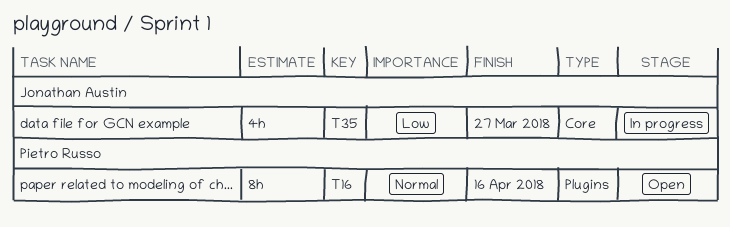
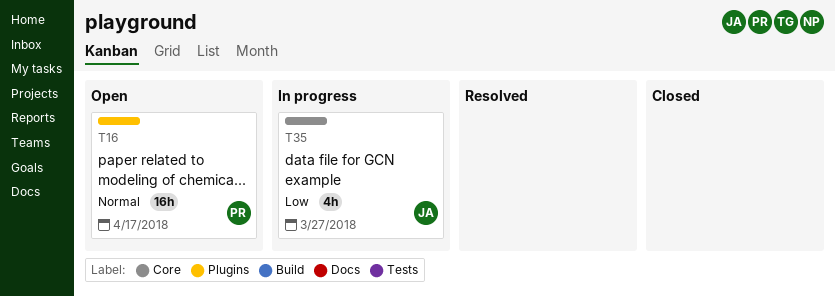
T16, estimate: 8h -> 16h
T16, due: Apr 16 -> Apr 17

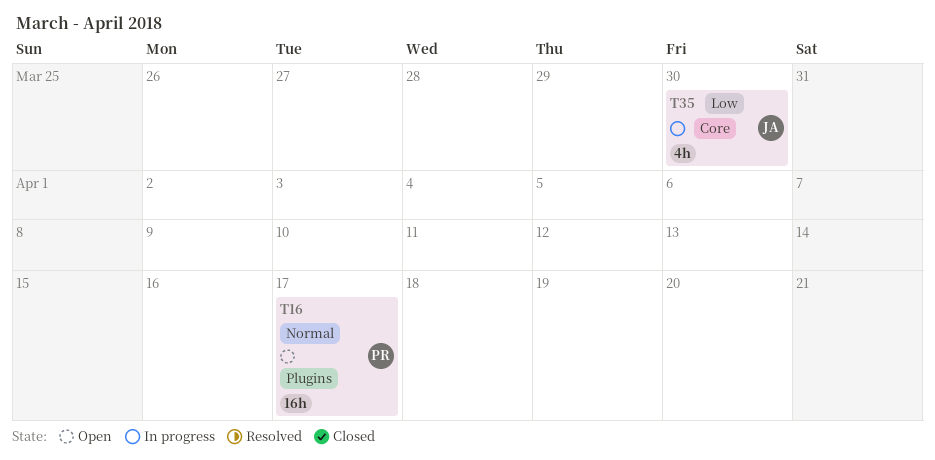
T35, due: Mar 27 -> Mar 30

